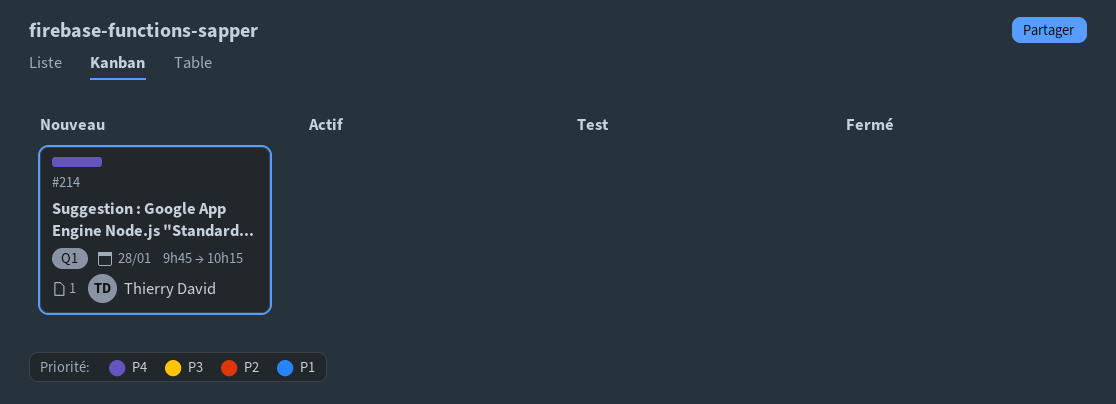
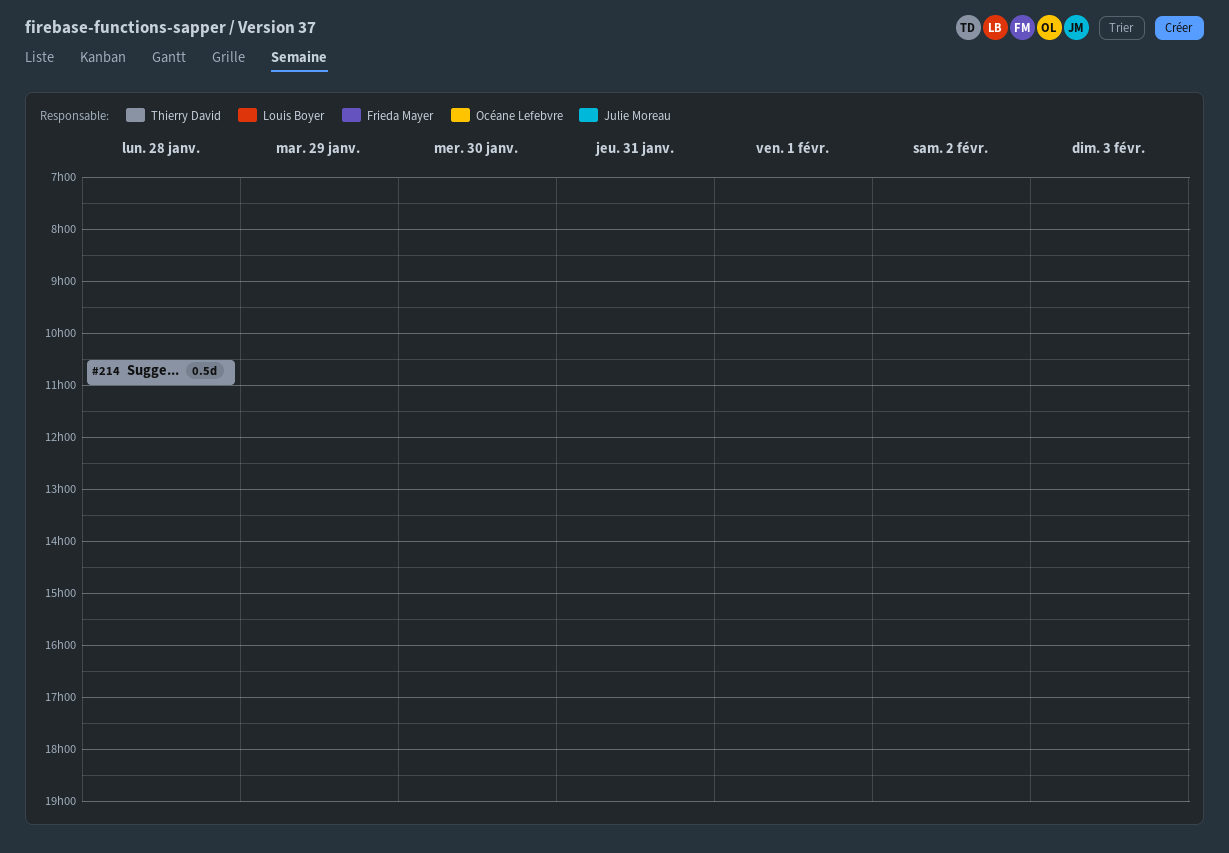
#214, begins: 09:45 -> 10:30
#214, ends: 10:15 -> 11:00

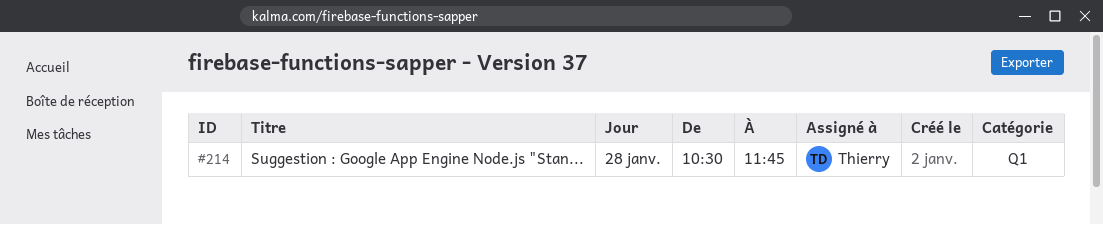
#214, ends: 11:00 -> 11:45

